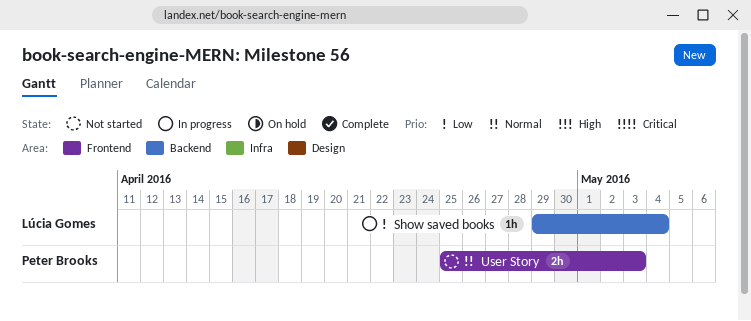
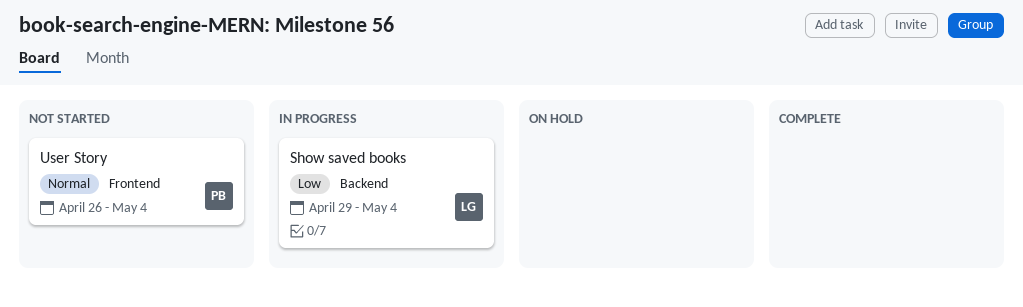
User Story, start: Apr 25 -> Apr 26
User Story, due: May 3 -> May 4

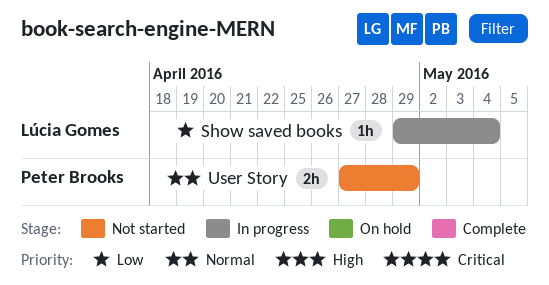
User Story, start: Apr 26 -> Apr 27
User Story, due: May 4 -> Apr 29

